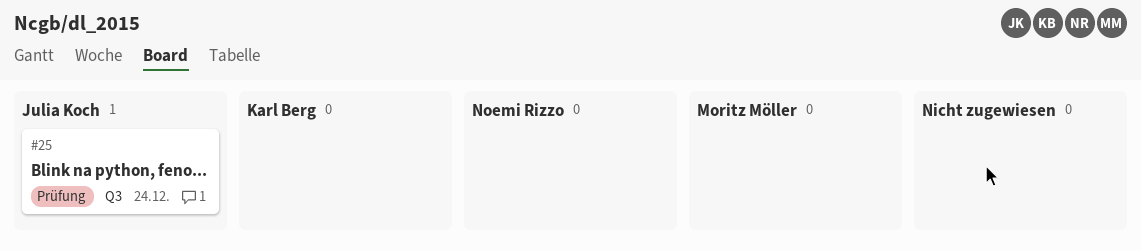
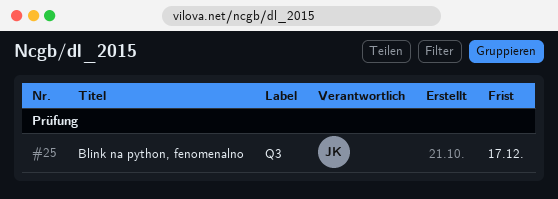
#25, due: Dec 24 -> Dec 17

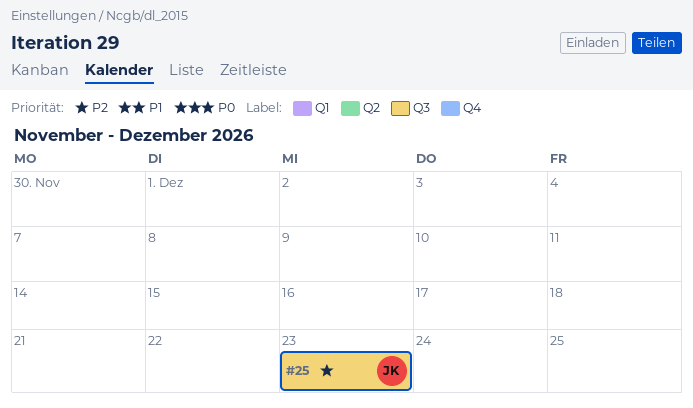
#25, due: Dec 17 -> Dec 23

